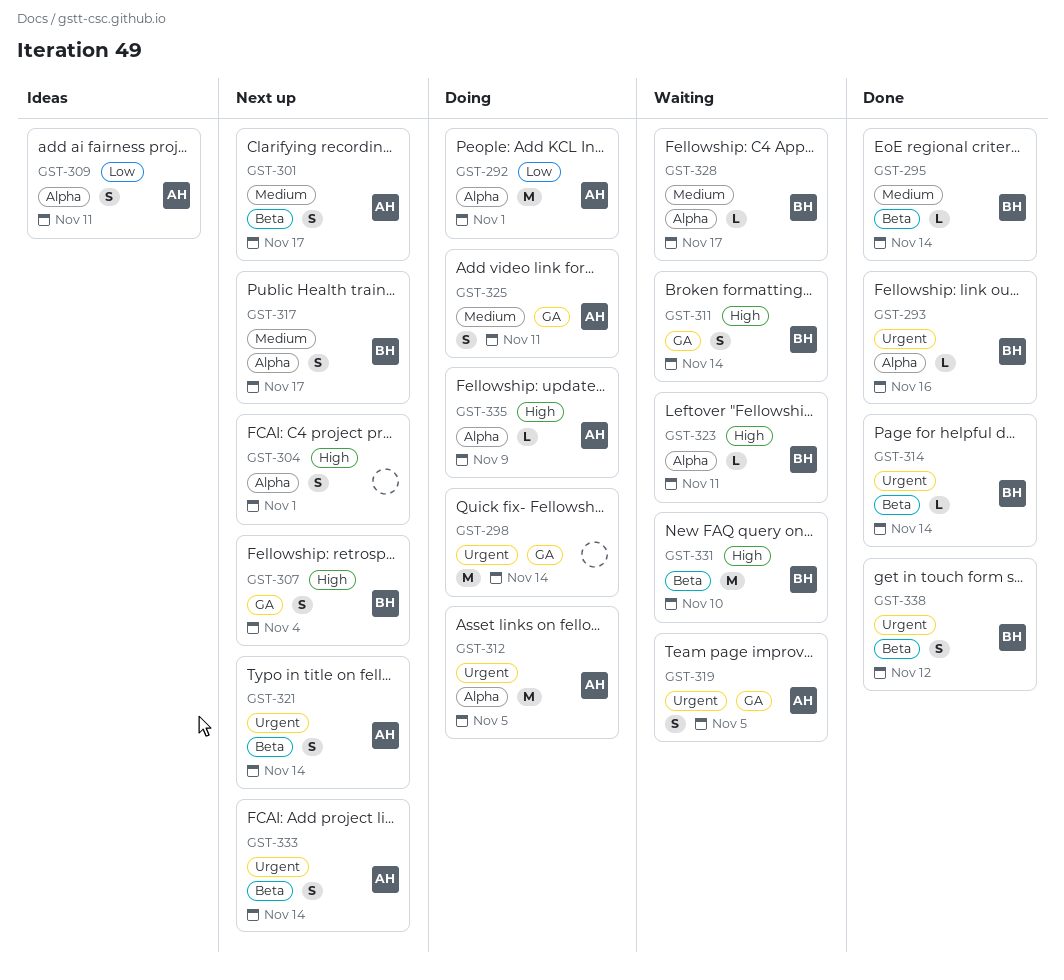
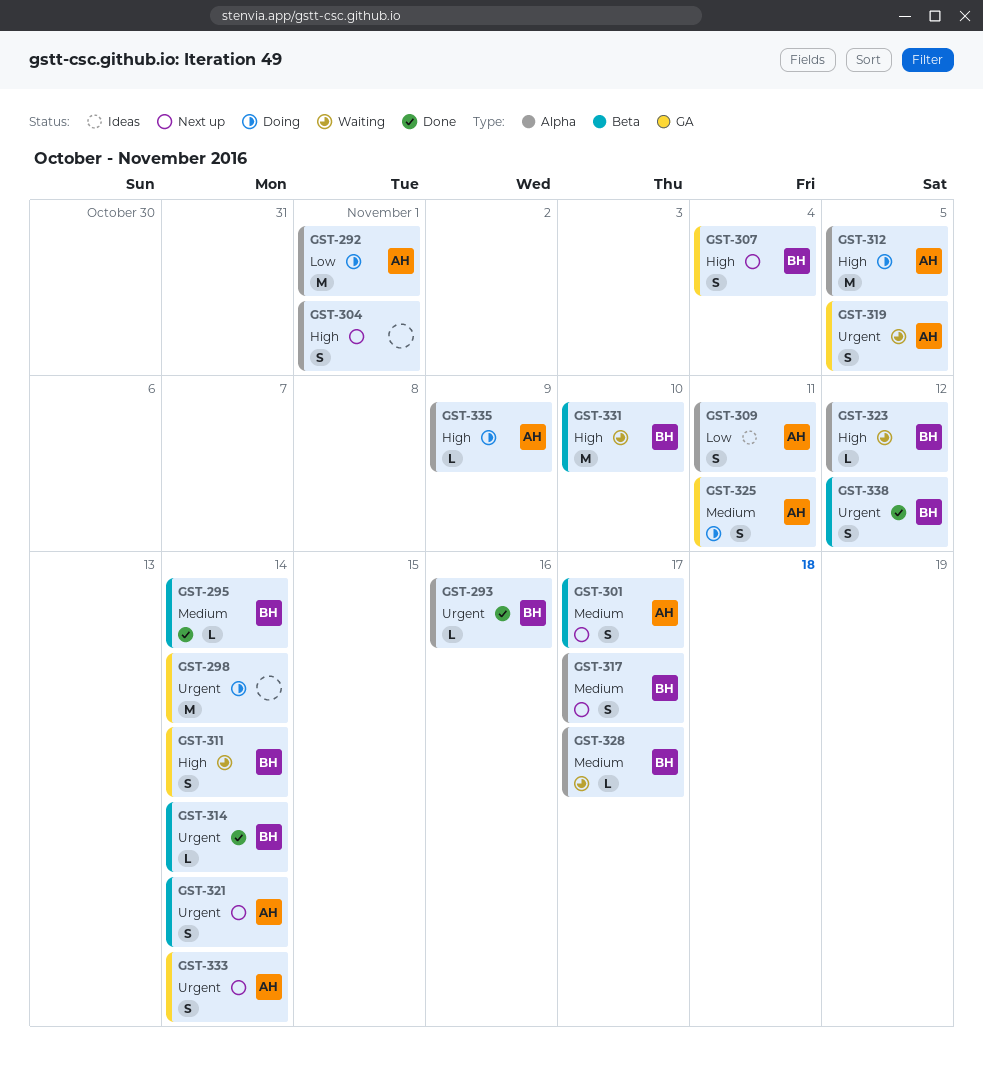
GST-312, priority: Urgent -> High
GST-323, due: Nov 11 -> Nov 12
GST-333, label: Beta -> GA

